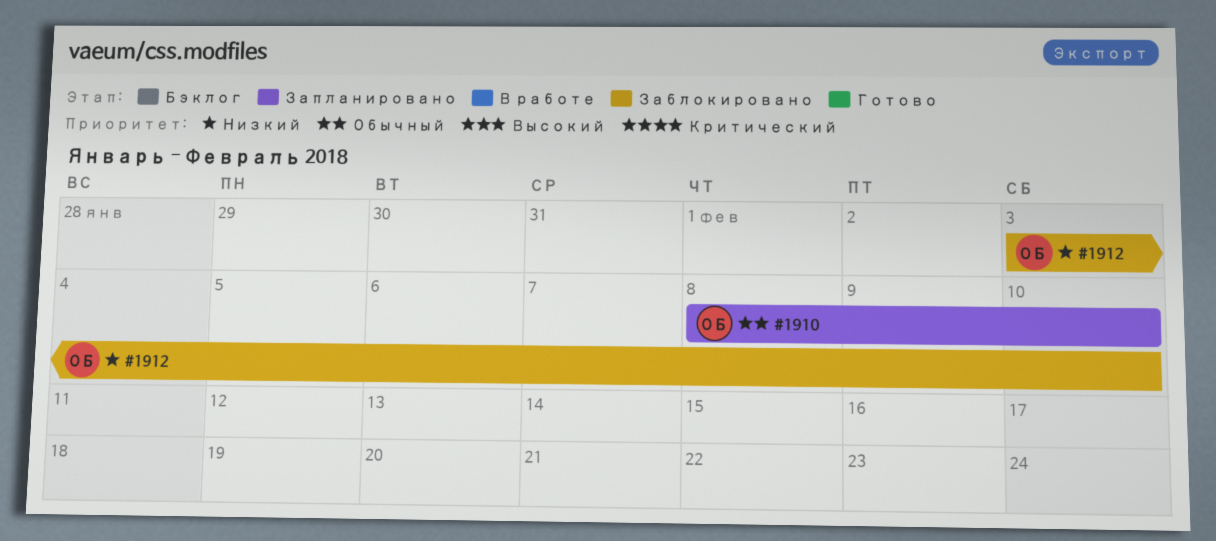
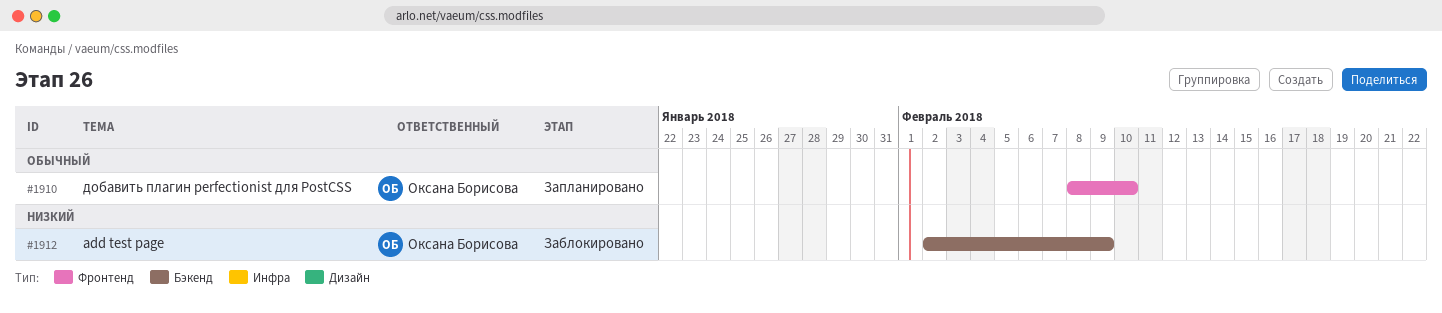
#1912, start: Feb 3 -> Feb 2
#1912, due: Feb 10 -> Feb 9

